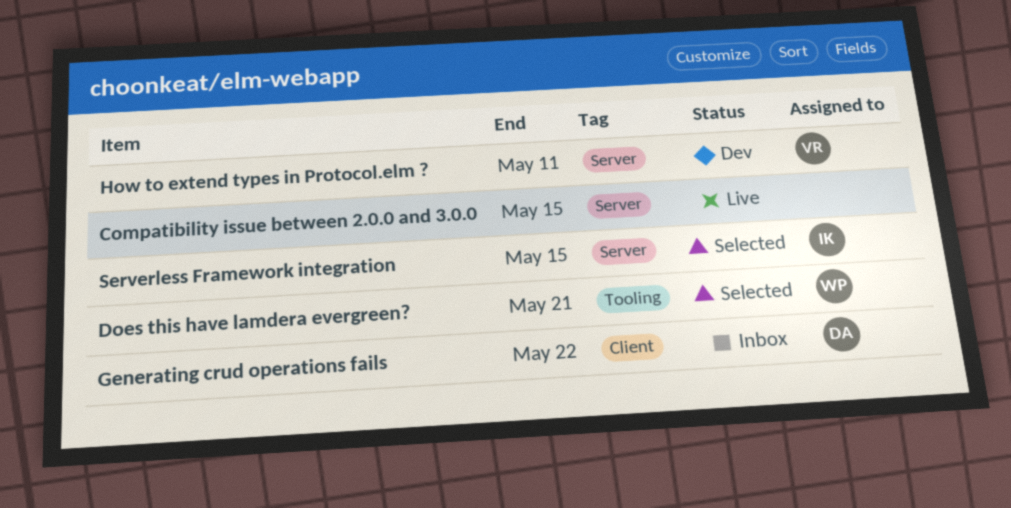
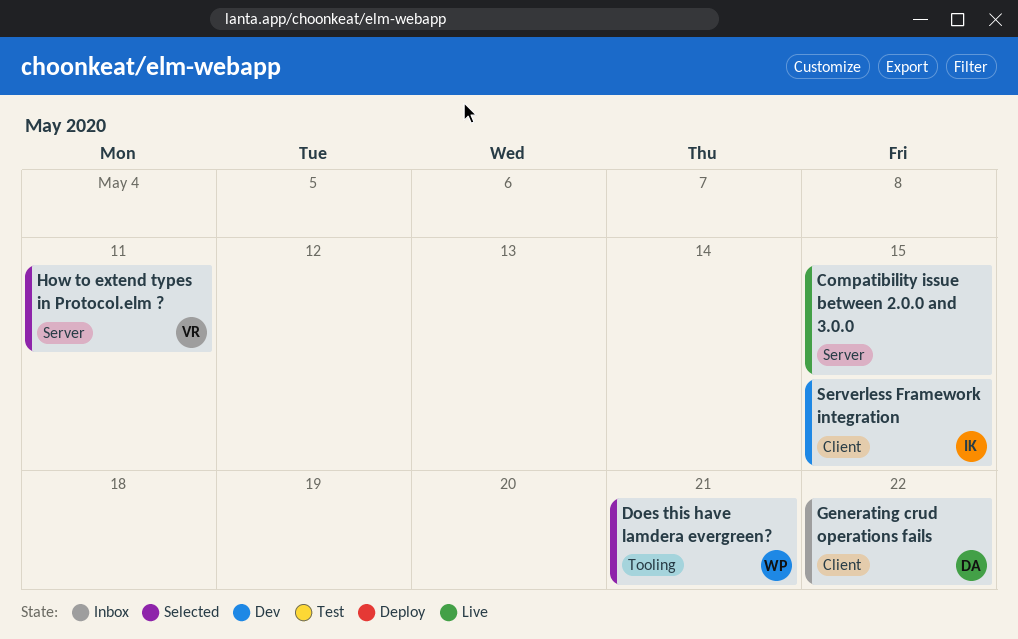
How to extend types in Protocol.elm ?, status: Dev -> Selected
Serverless Framework integration, status: Selected -> Dev
Serverless Framework integration, label: Server -> Client

